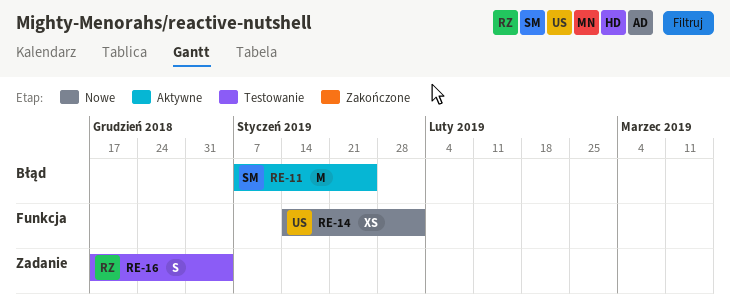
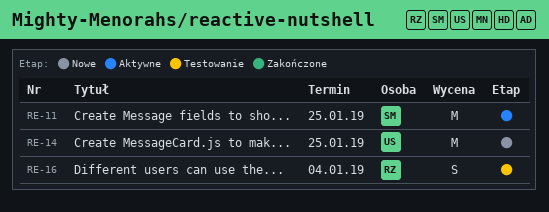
RE-14, estimate: XS -> M
RE-14, due: Feb 1 -> Jan 25

